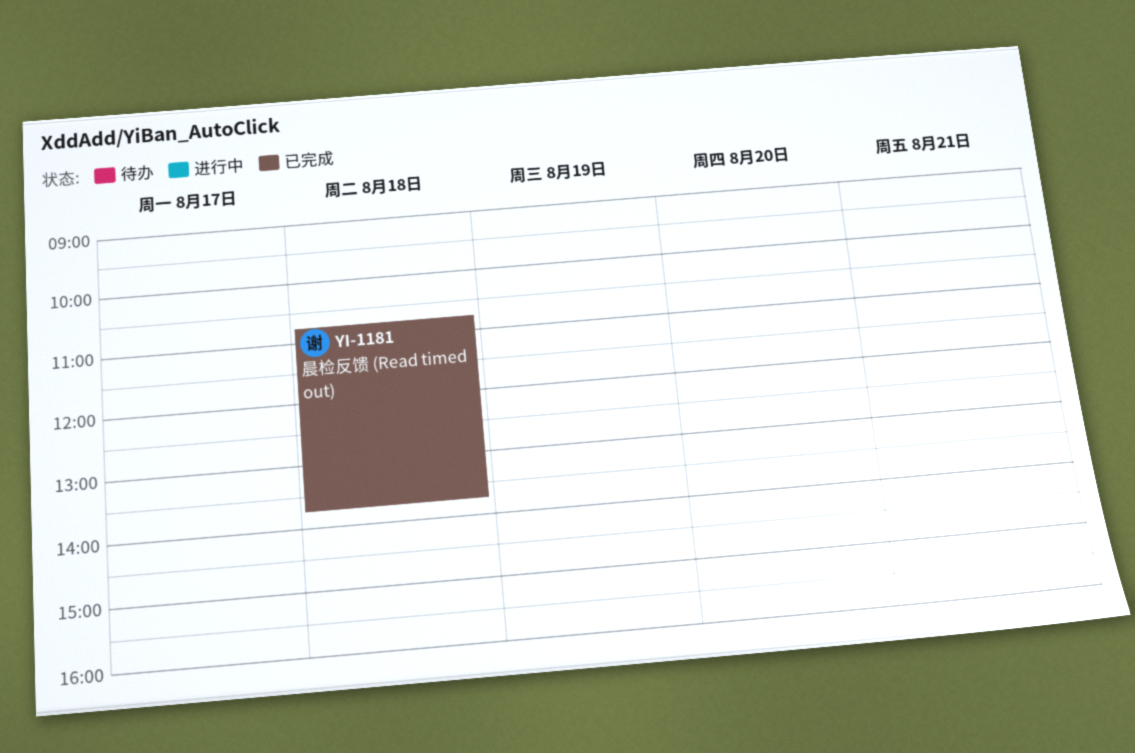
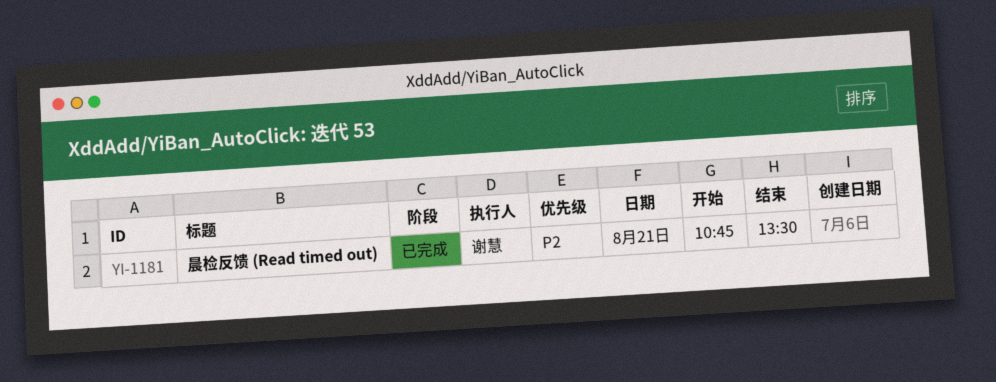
YI-1181, day: Aug 18 -> Aug 21
YI-1181, ends: 13:45 -> 13:30

